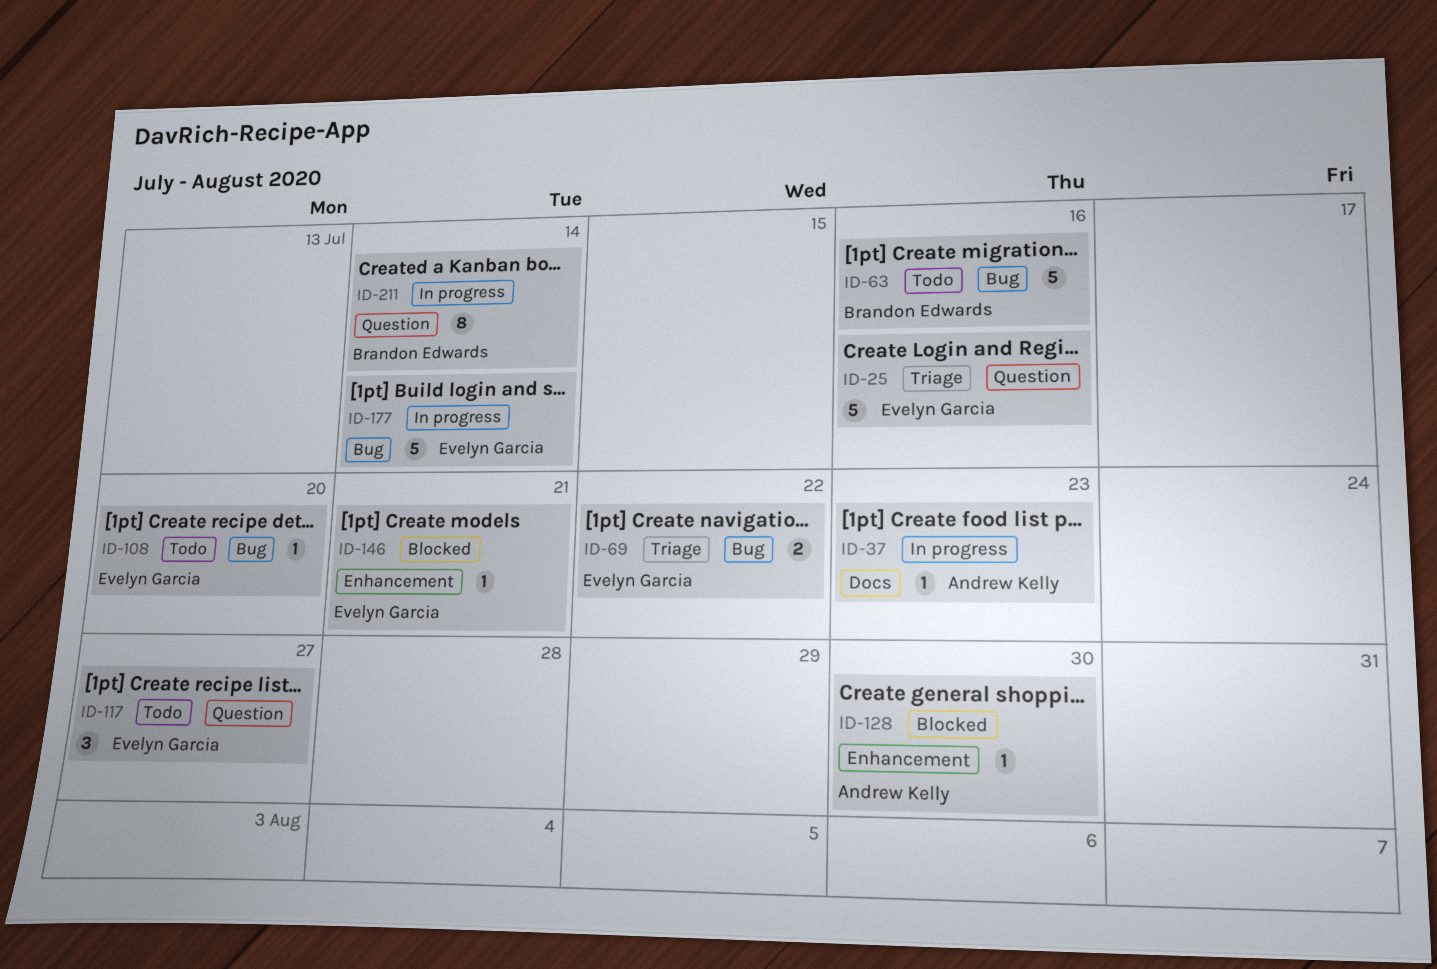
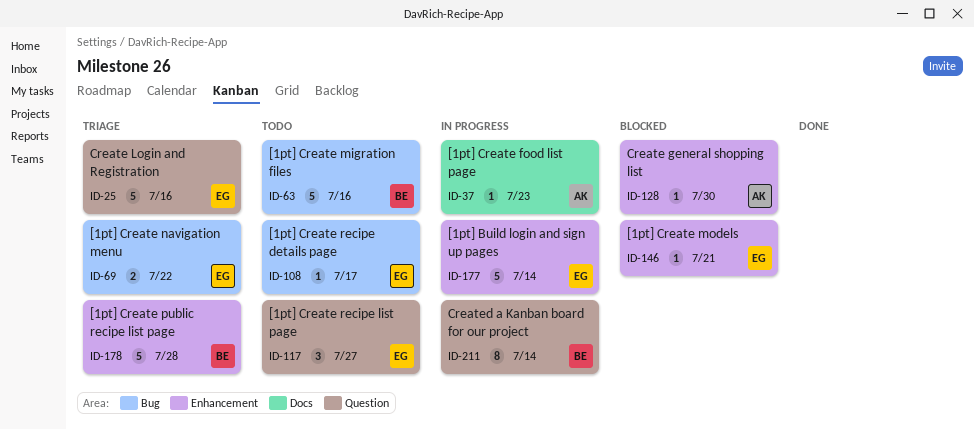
ID-108, due: Jul 20 -> Jul 17
ID-177, label: Bug -> Enhancement
ID-178: none -> present

